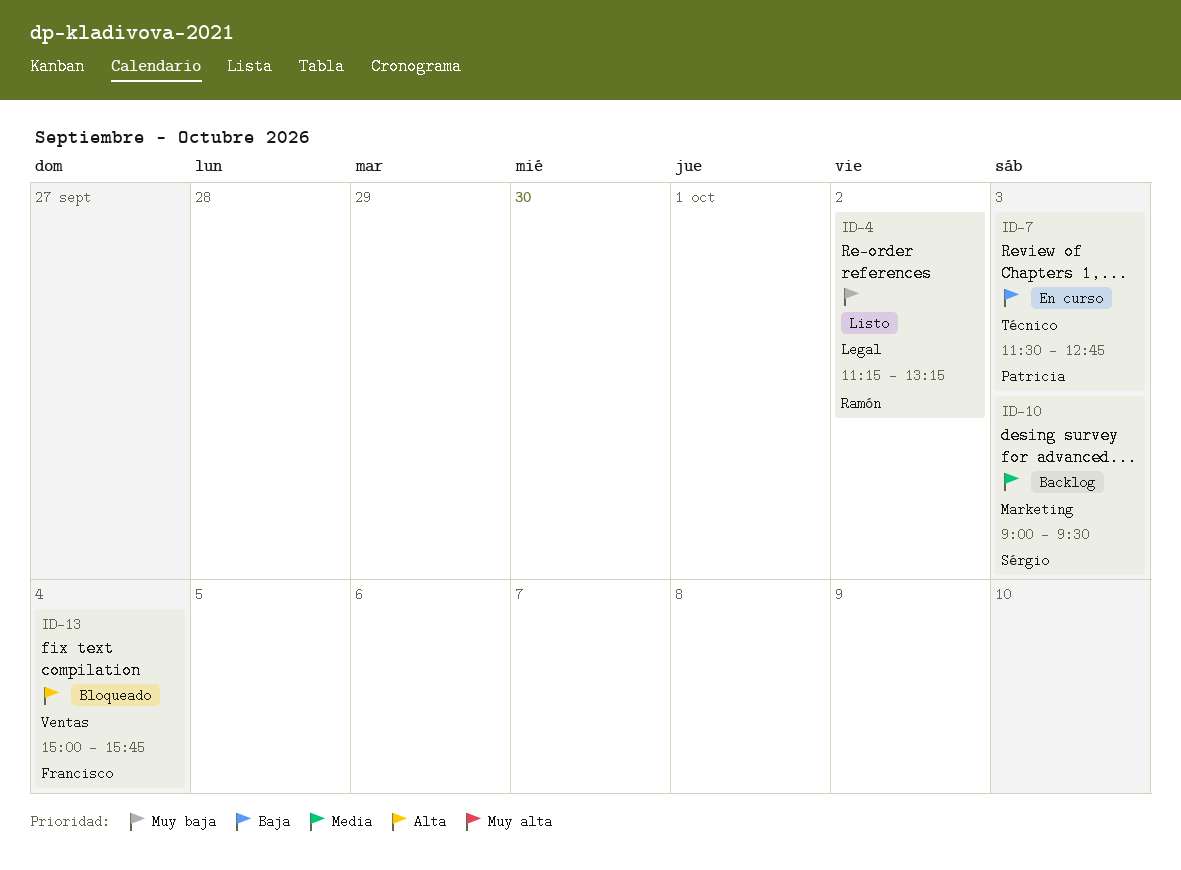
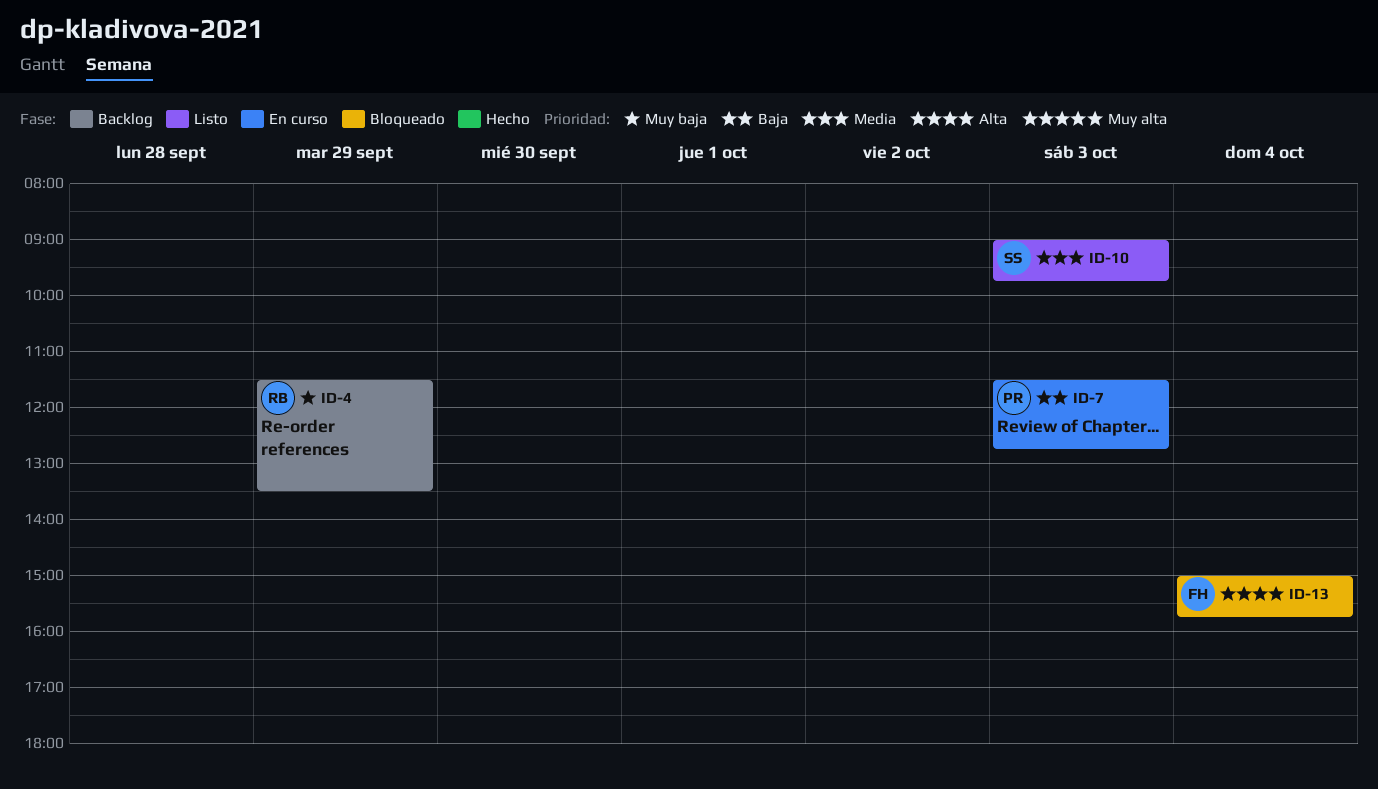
ID-4, status: Listo -> Backlog
ID-4, day: Oct 2 -> Sep 29
ID-4, begins: 11:15 -> 11:30
ID-4, ends: 13:15 -> 13:30
ID-10, status: Backlog -> Listo
ID-10, ends: 09:30 -> 09:45

